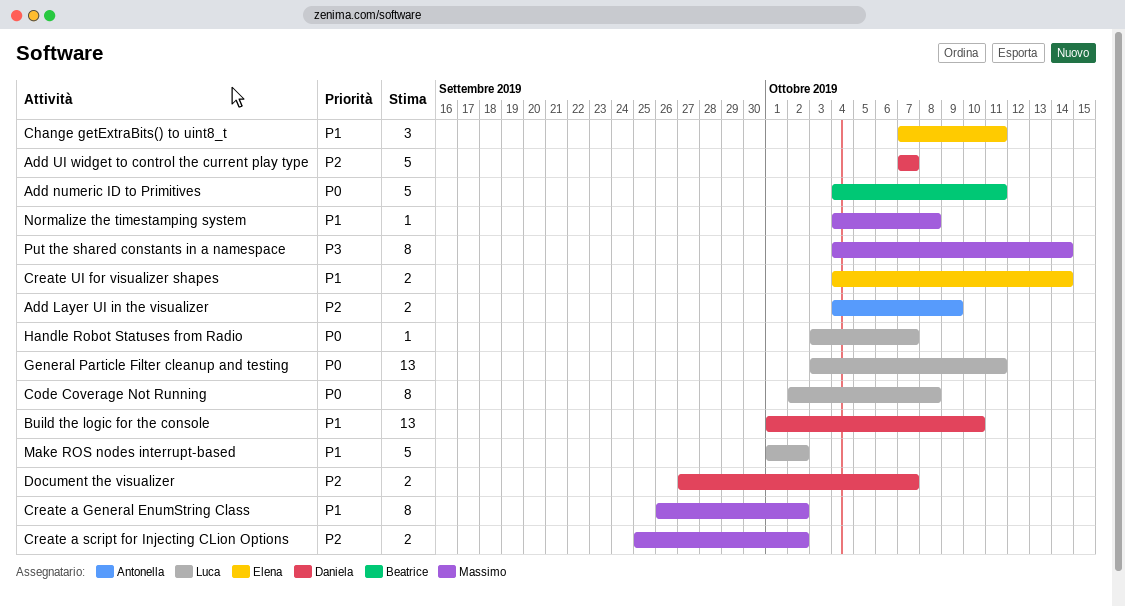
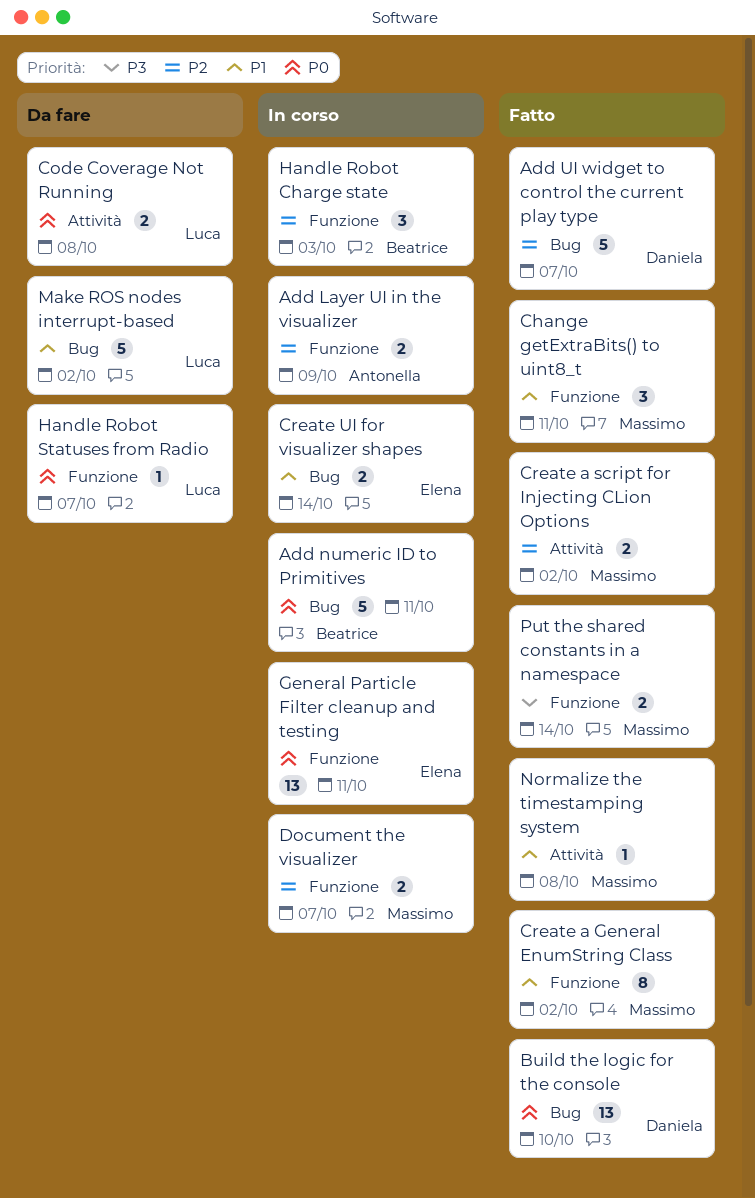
Build the logic for the console, priority: P1 -> P0
Change getExtraBits() to uint8_t, owner: Elena -> Massimo
Code Coverage Not Running, estimate: 8 -> 2
Document the visualizer, owner: Daniela -> Massimo
General Particle Filter cleanup and testing, owner: Luca -> Elena
Handle Robot Charge state: none -> present
Put the shared constants in a namespace, estimate: 8 -> 2

